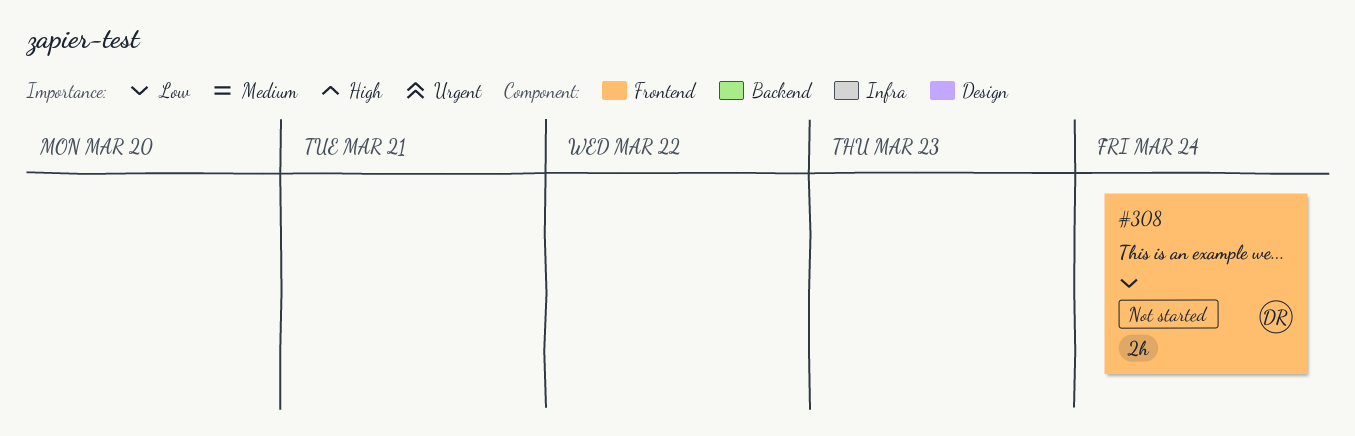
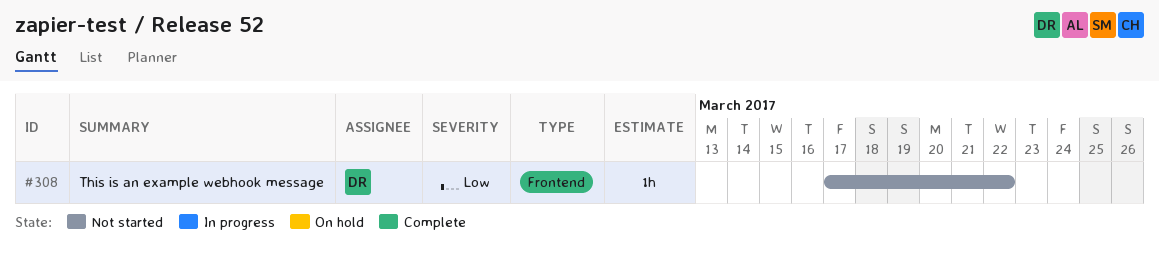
#308, estimate: 2h -> 1h
#308, due: Mar 24 -> Mar 22

